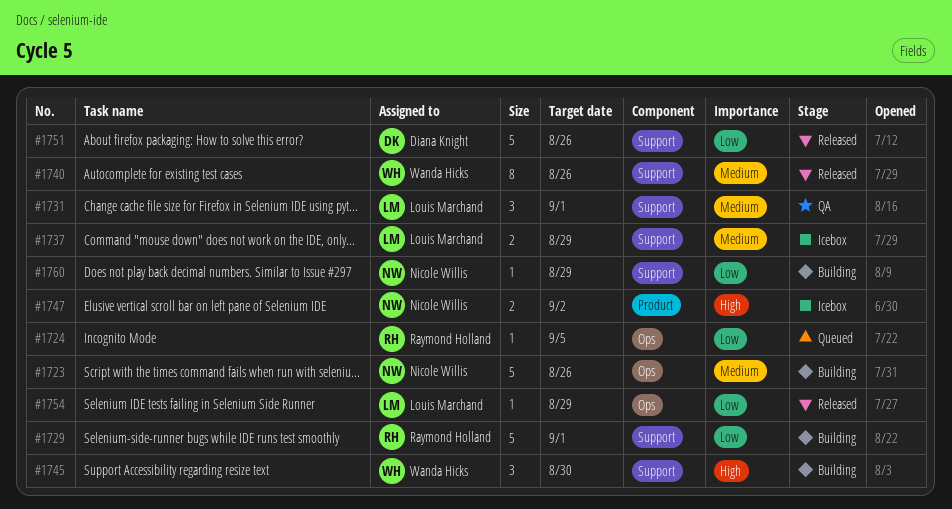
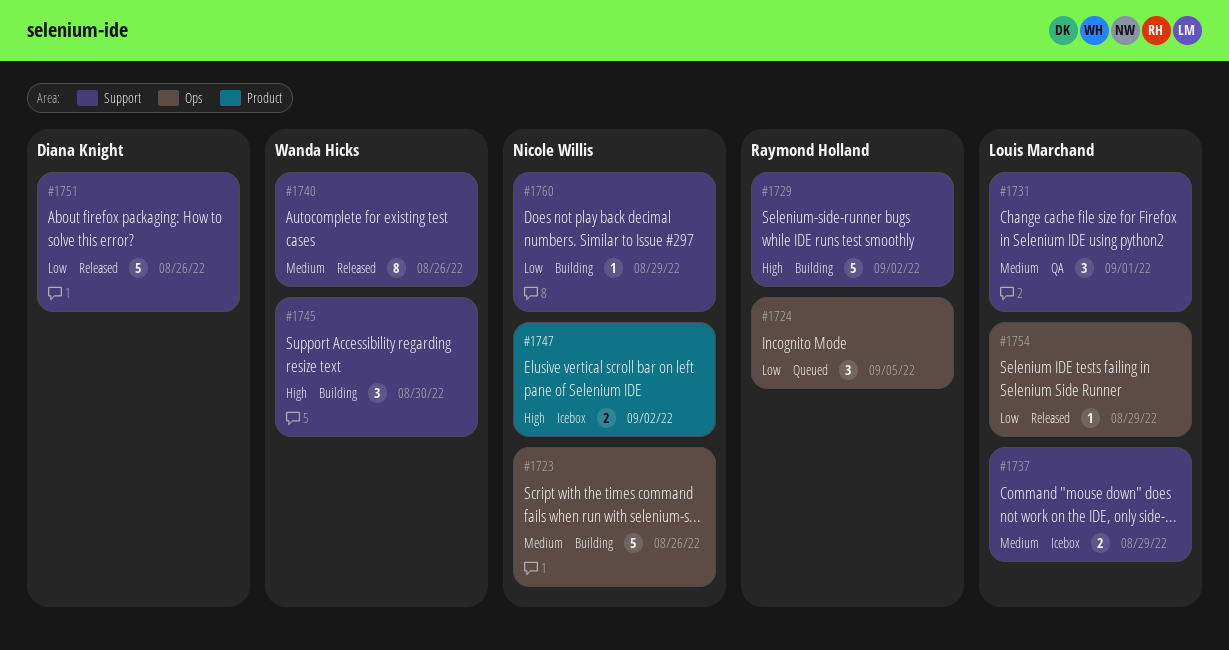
#1724, estimate: 1 -> 3
#1729, priority: Low -> High
#1729, due: Sep 1 -> Sep 2

